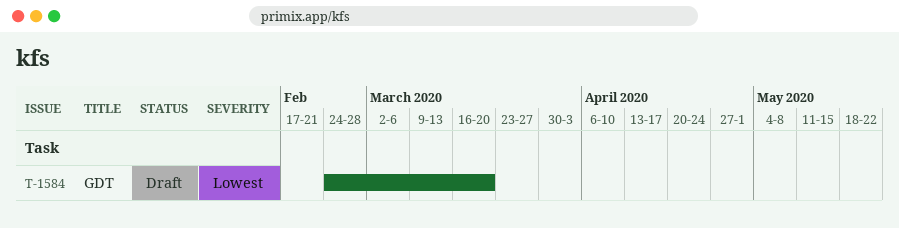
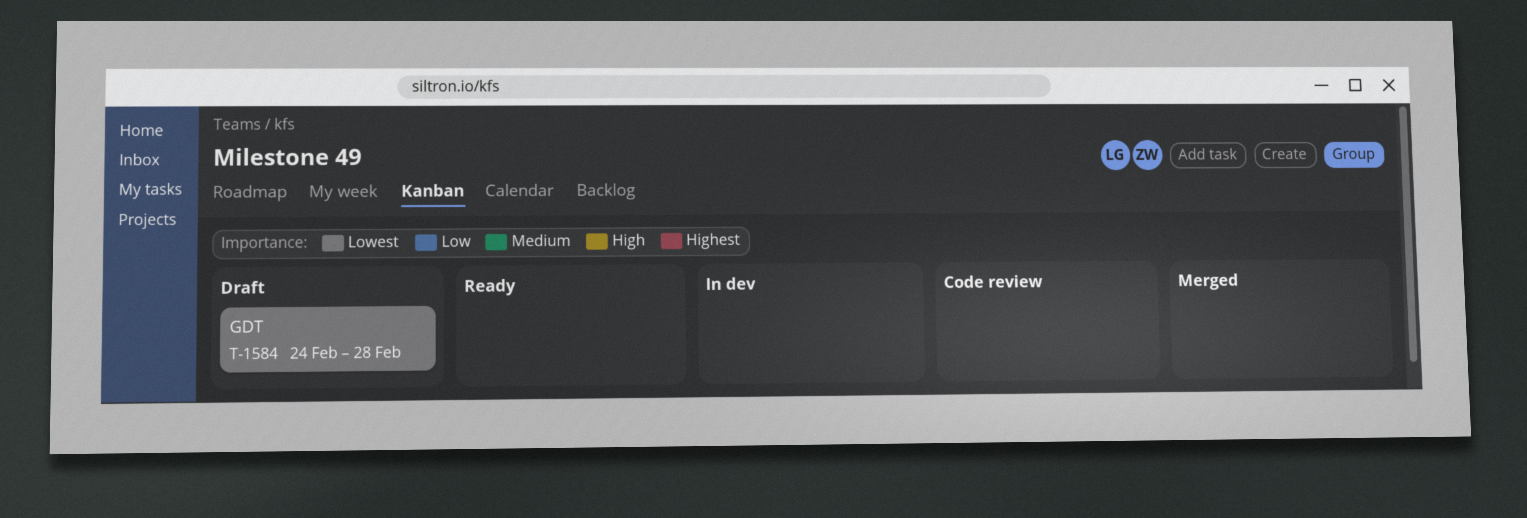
T-1584, due: Mar 20 -> Feb 28

